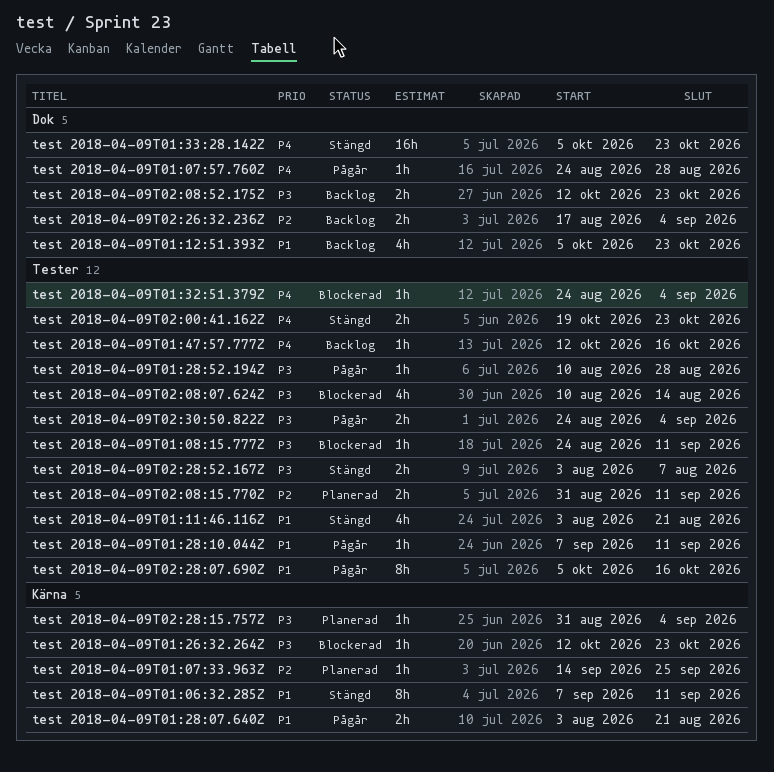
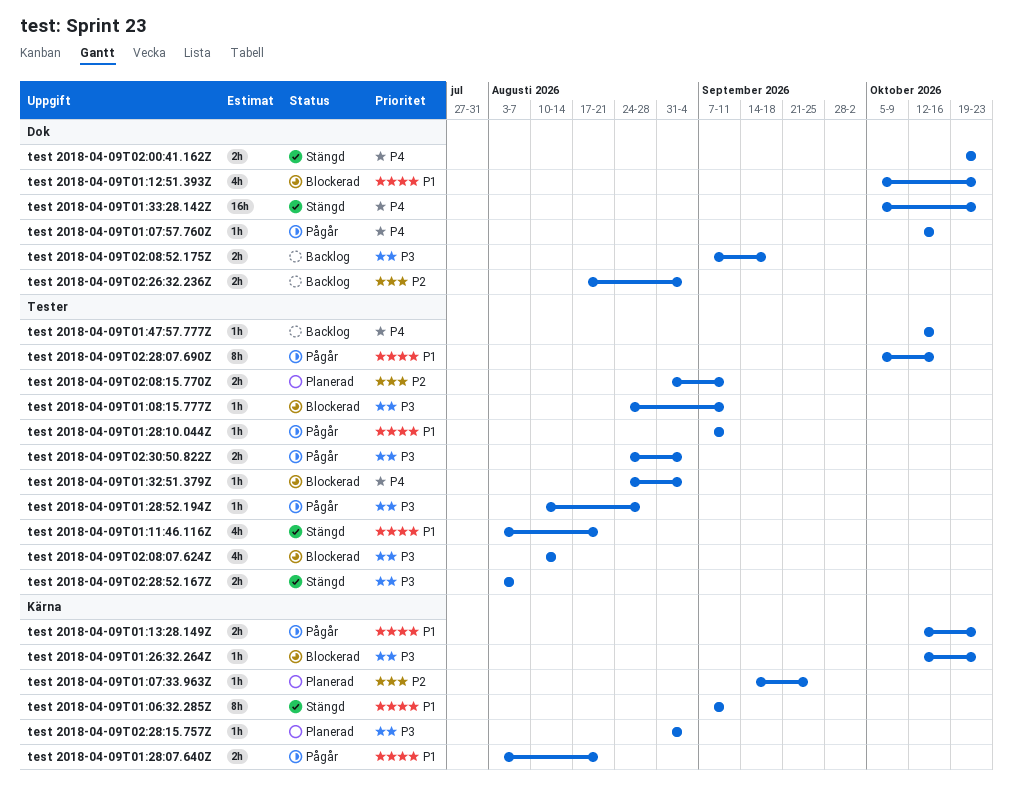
test 2018-04-09T01:07:57.760Z, start: Aug 24 -> Oct 12
test 2018-04-09T01:07:57.760Z, due: Aug 28 -> Oct 16
test 2018-04-09T01:12:51.393Z, status: Backlog -> Blockerad
test 2018-04-09T01:13:28.149Z: none -> present
test 2018-04-09T02:00:41.162Z, label: Tester -> Dok
test 2018-04-09T02:08:52.175Z, start: Oct 12 -> Sep 7
test 2018-04-09T02:08:52.175Z, due: Oct 23 -> Sep 18

